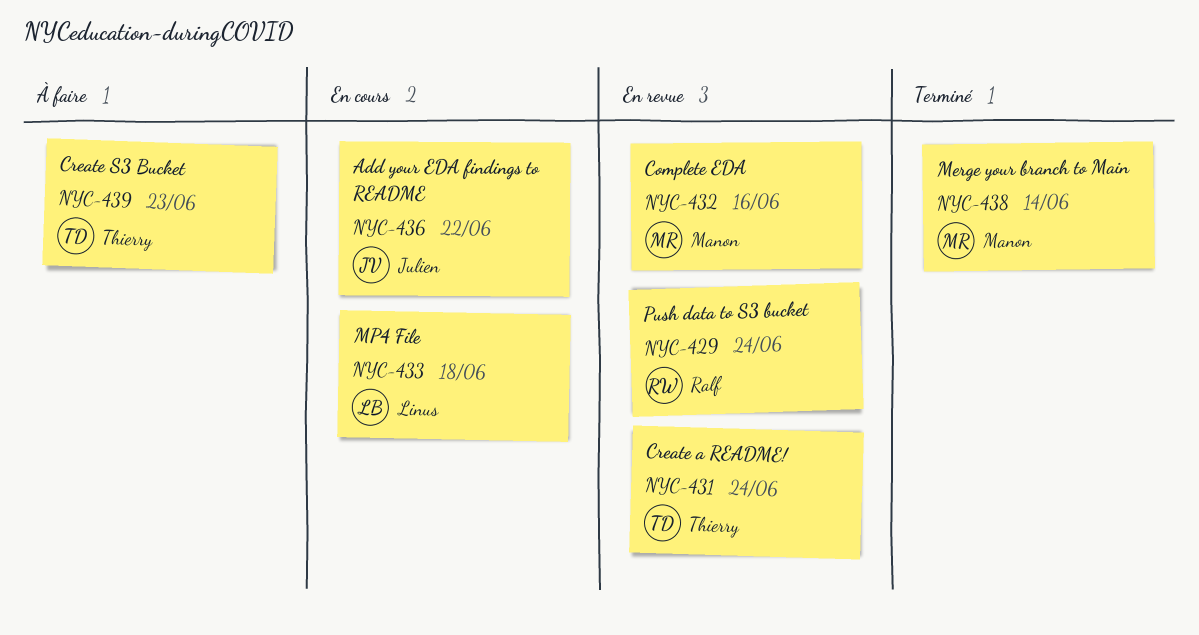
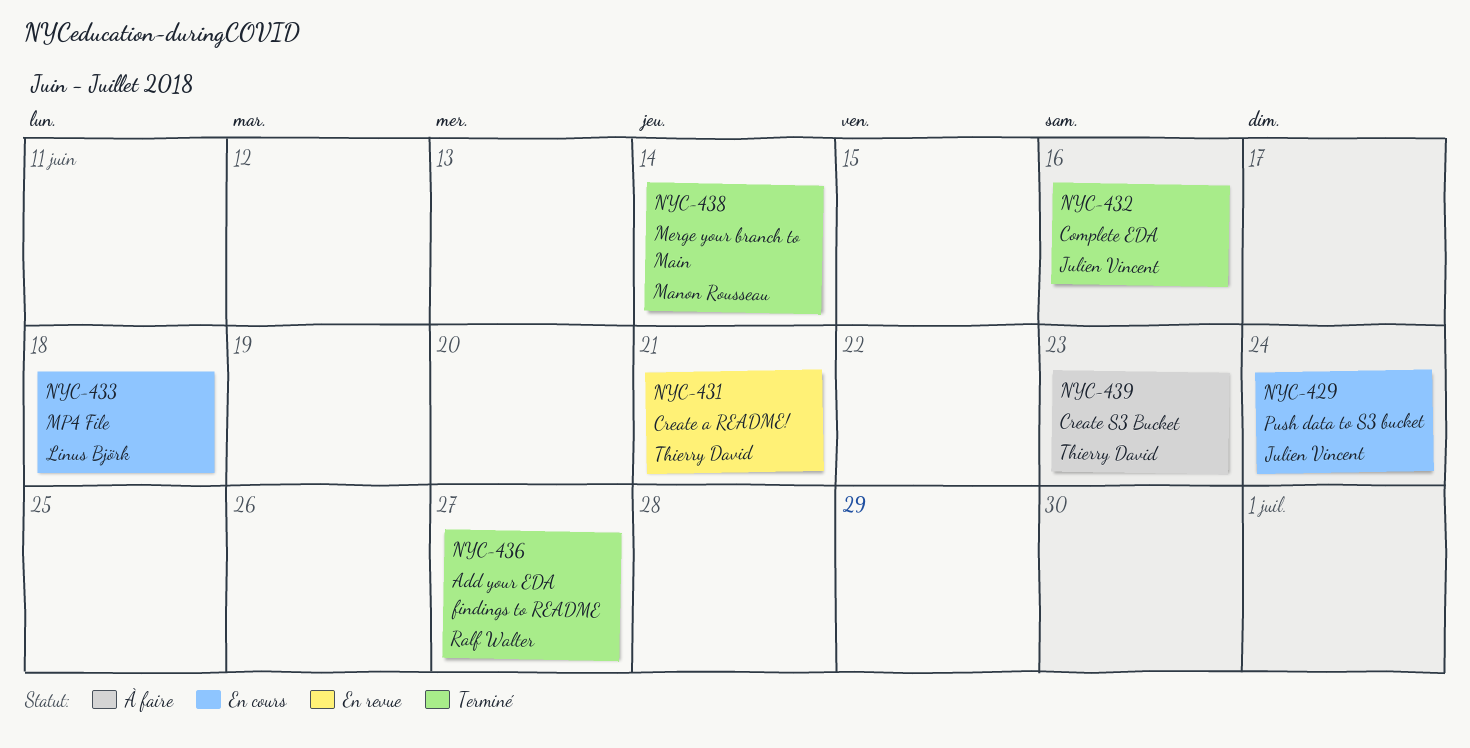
NYC-429, status: En revue -> En cours
NYC-429, owner: Ralf Walter -> Julien Vincent
NYC-431, due: Jun 24 -> Jun 21
NYC-432, status: En revue -> Terminé
NYC-432, owner: Manon Rousseau -> Julien Vincent
NYC-436, status: En cours -> Terminé
NYC-436, owner: Julien Vincent -> Ralf Walter
NYC-436, due: Jun 22 -> Jun 27

